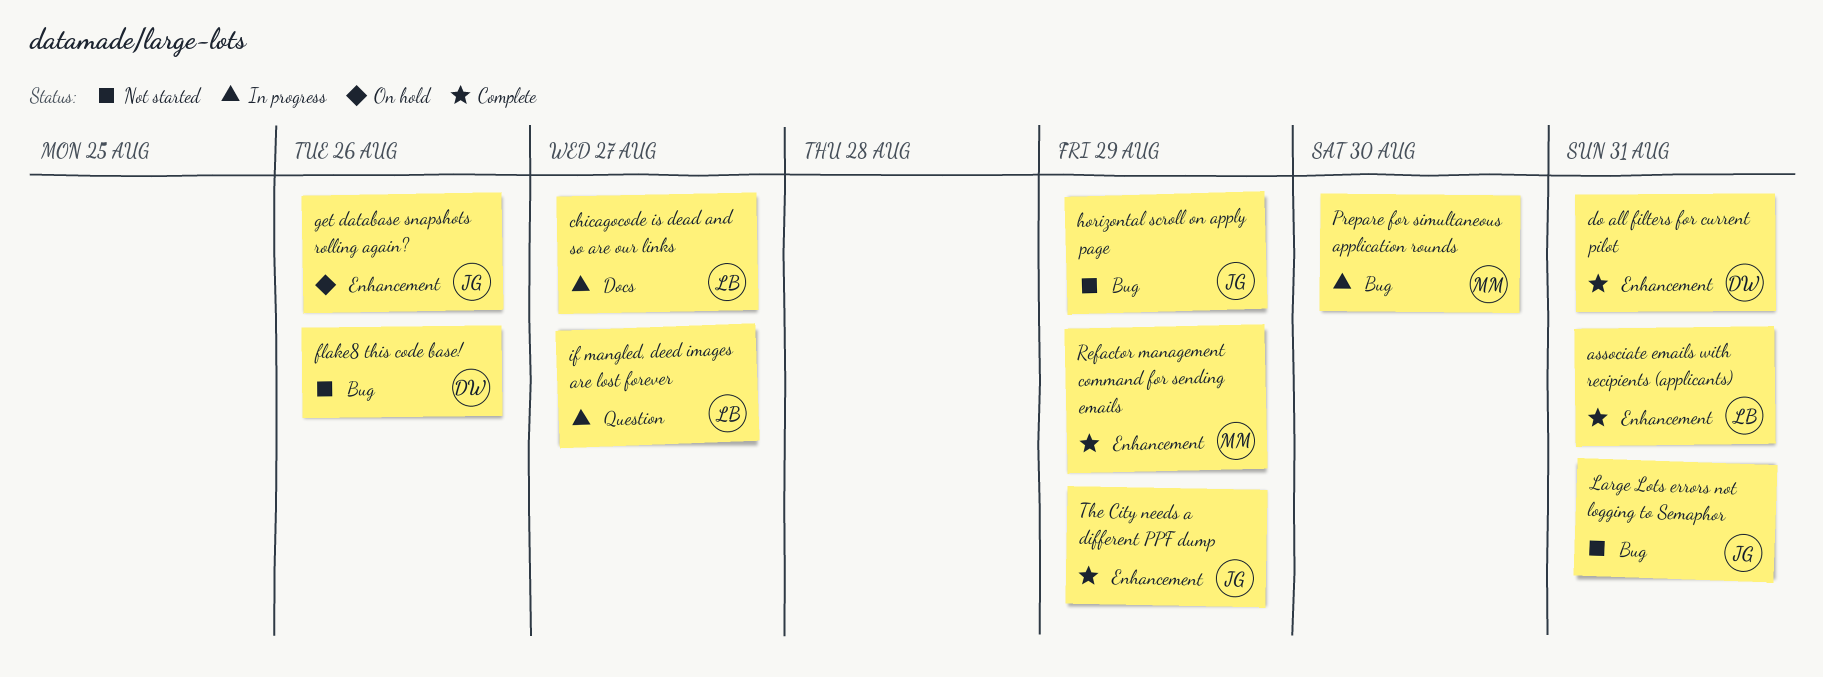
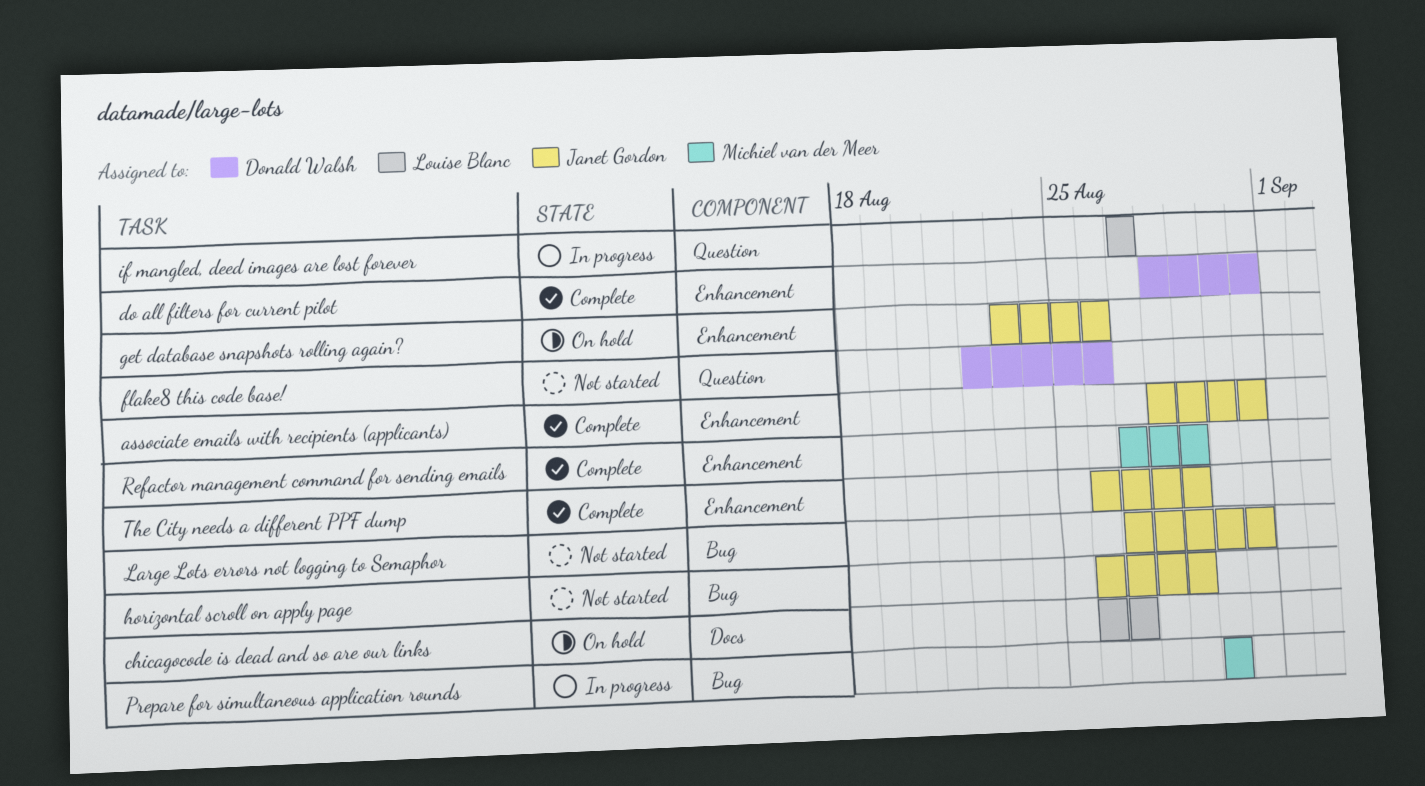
associate emails with recipients (applicants), owner: Louise Blanc -> Janet Gordon
chicagocode is dead and so are our links, status: In progress -> On hold
flake8 this code base!, label: Bug -> Question

